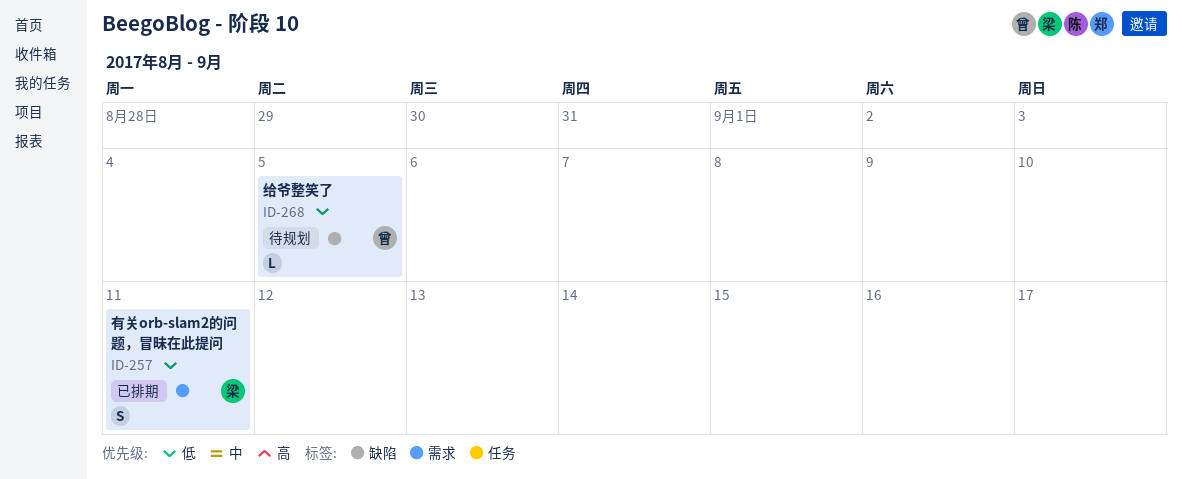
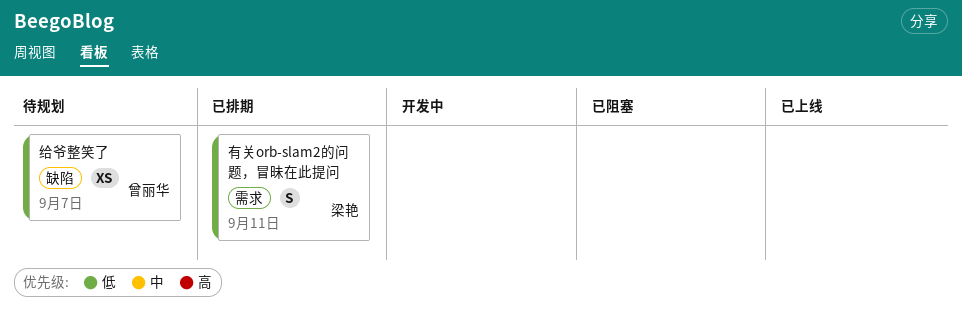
给爷整笑了, estimate: L -> XS
给爷整笑了, due: Sep 5 -> Sep 7

